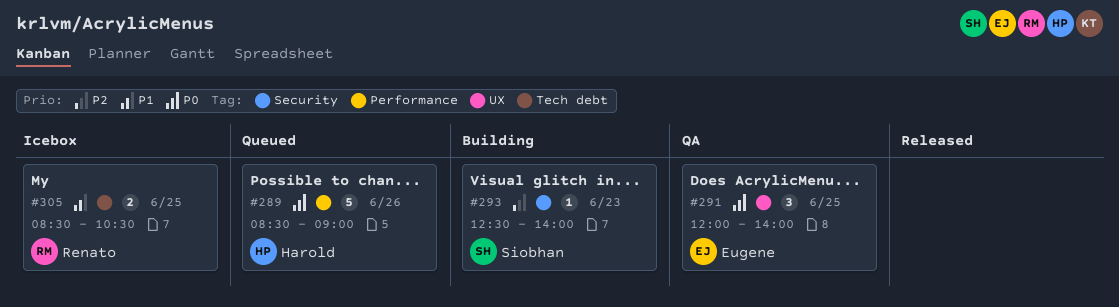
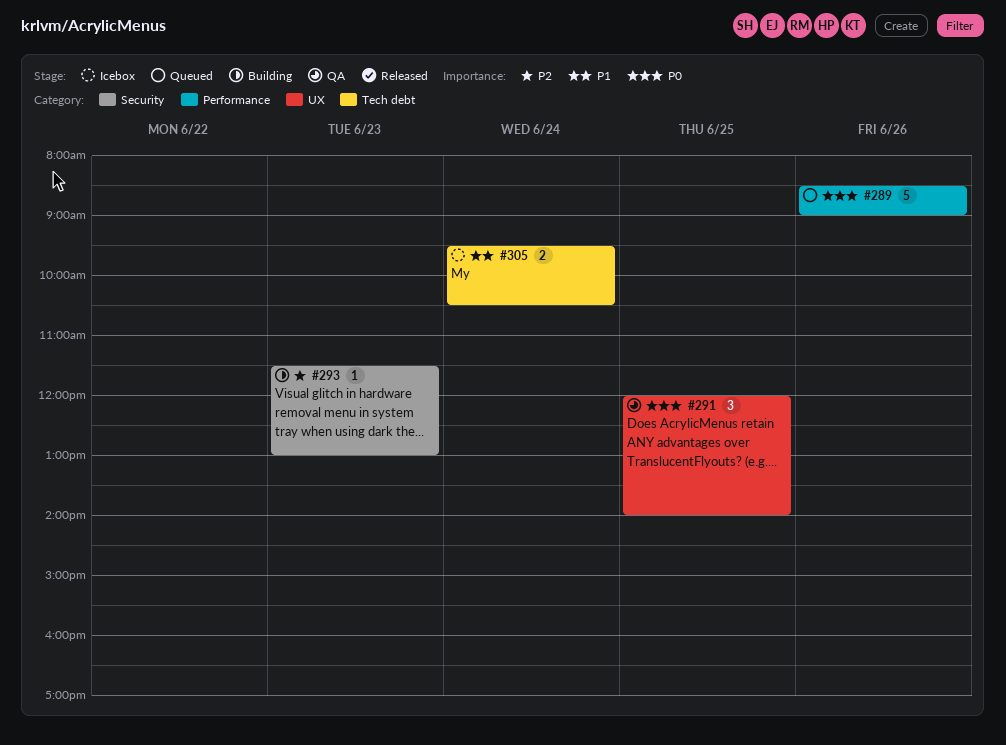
#293, begins: 12:30 -> 11:30
#293, ends: 14:00 -> 13:00
#305, day: Jun 25 -> Jun 24
#305, begins: 08:30 -> 09:30

